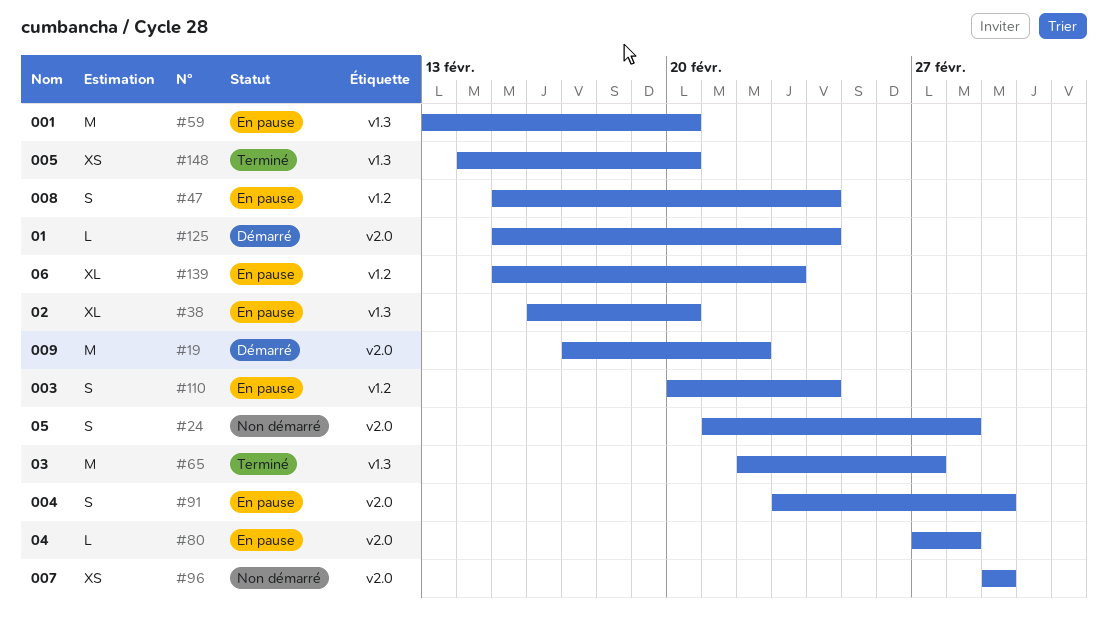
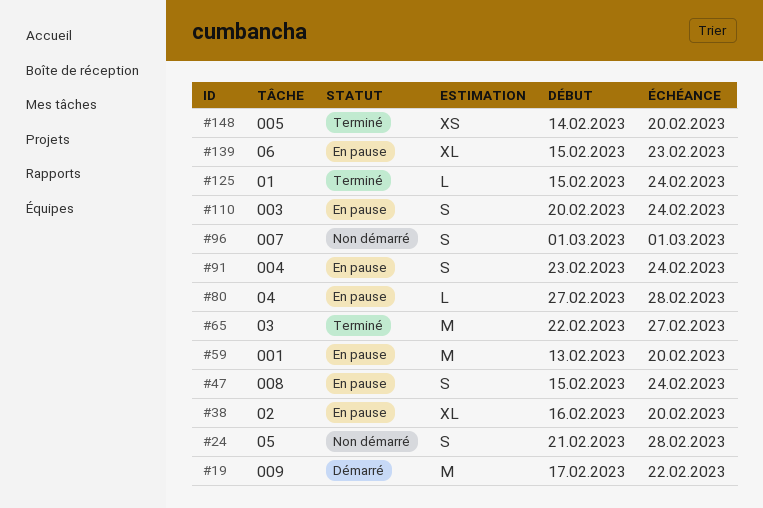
#91, due: Mar 1 -> Feb 24
#96, estimate: XS -> S
#125, status: Démarré -> Terminé

